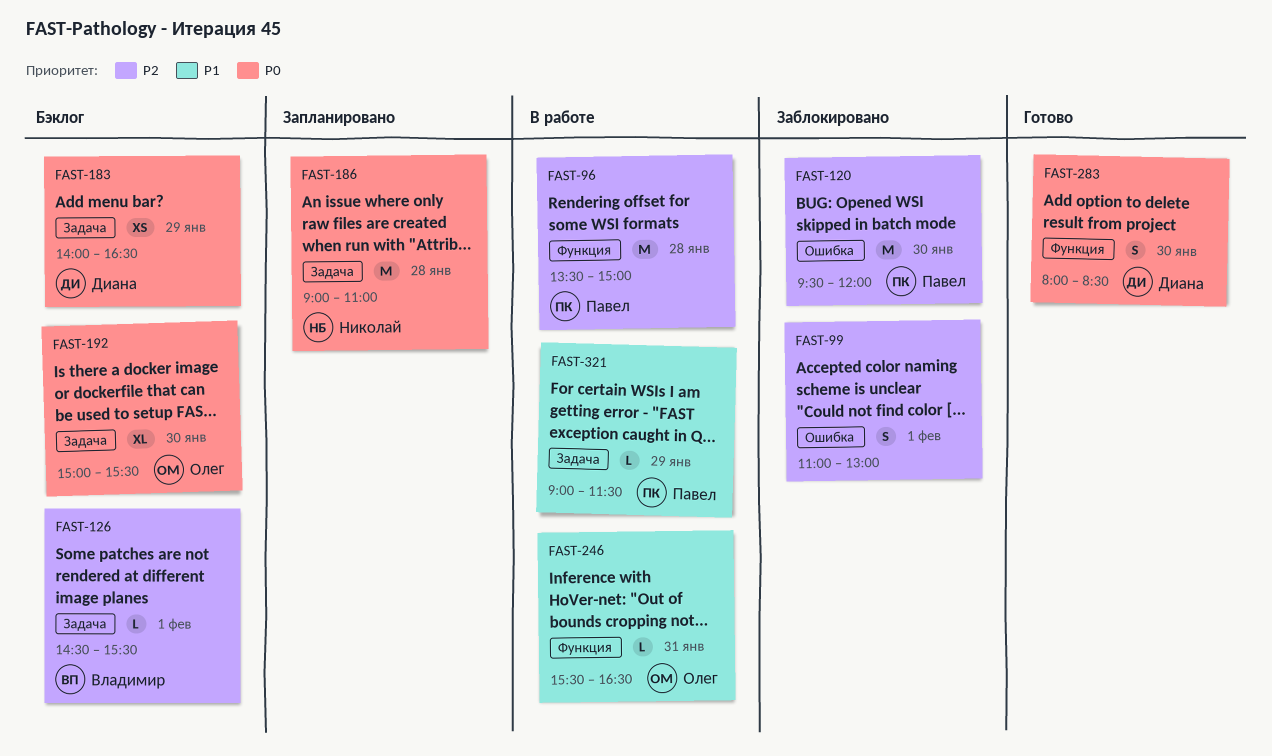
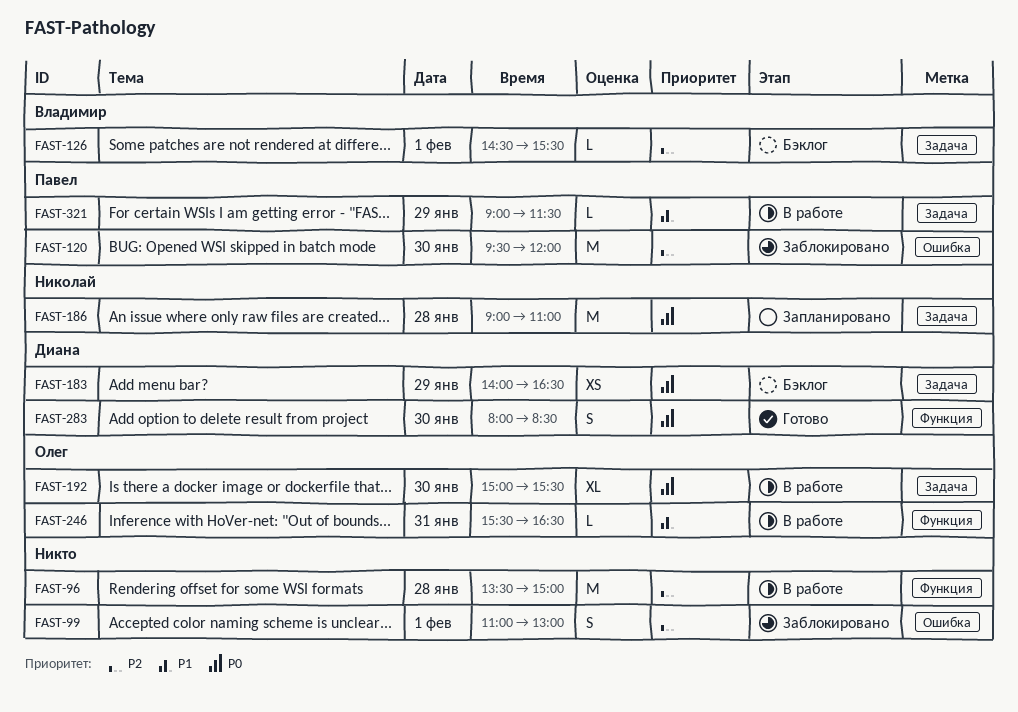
FAST-96, owner: Павел -> none
FAST-192, status: Бэклог -> В работе

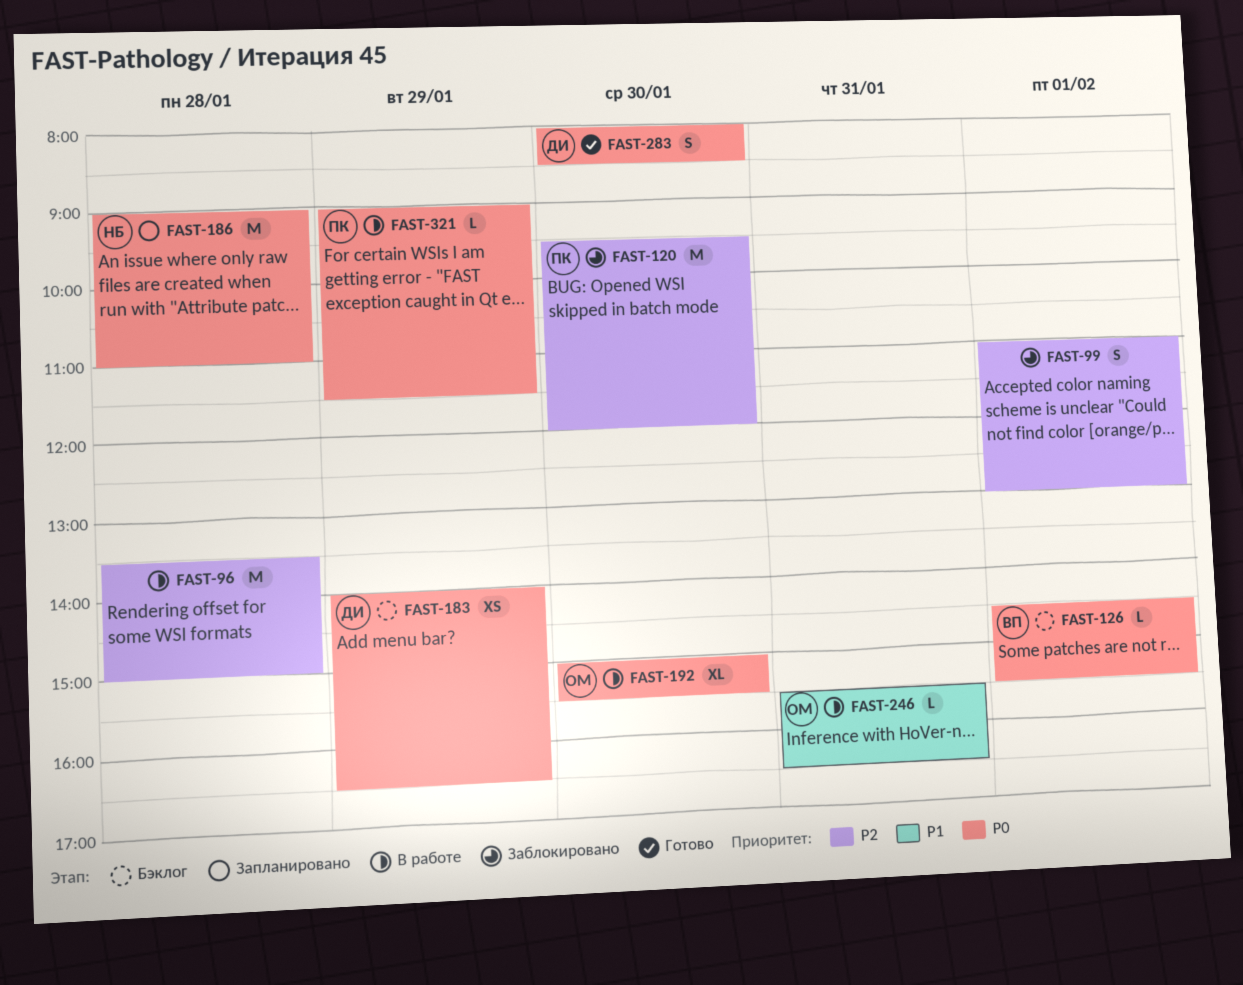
FAST-126, priority: P2 -> P0
FAST-321, priority: P1 -> P0

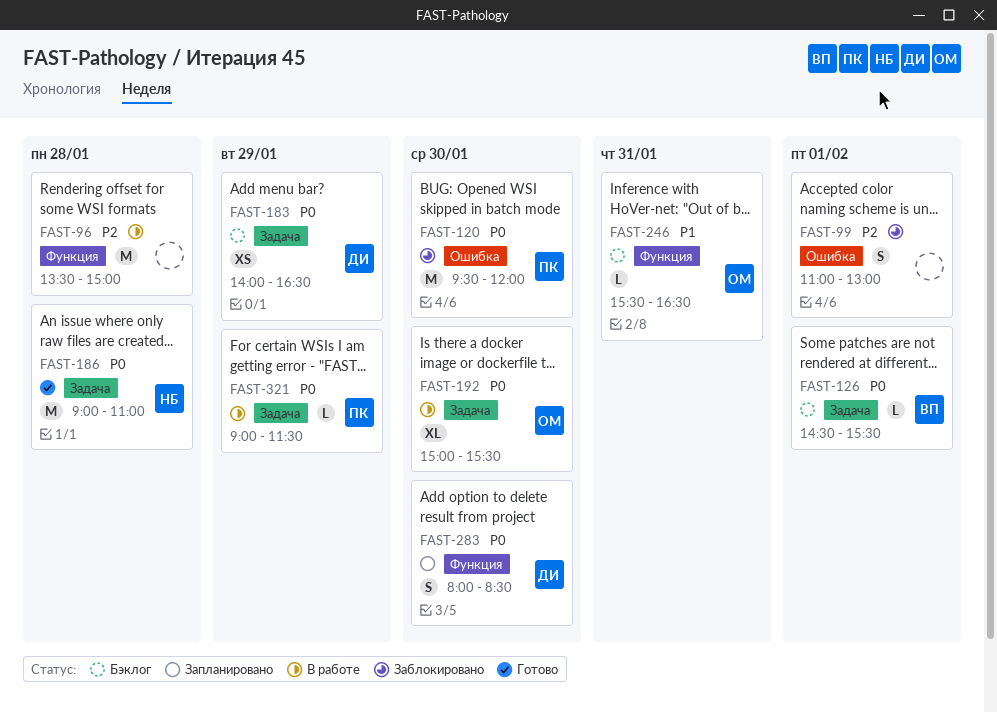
FAST-120, priority: P2 -> P0
FAST-186, status: Запланировано -> Готово
FAST-246, status: В работе -> Бэклог
FAST-283, status: Готово -> Запланировано

